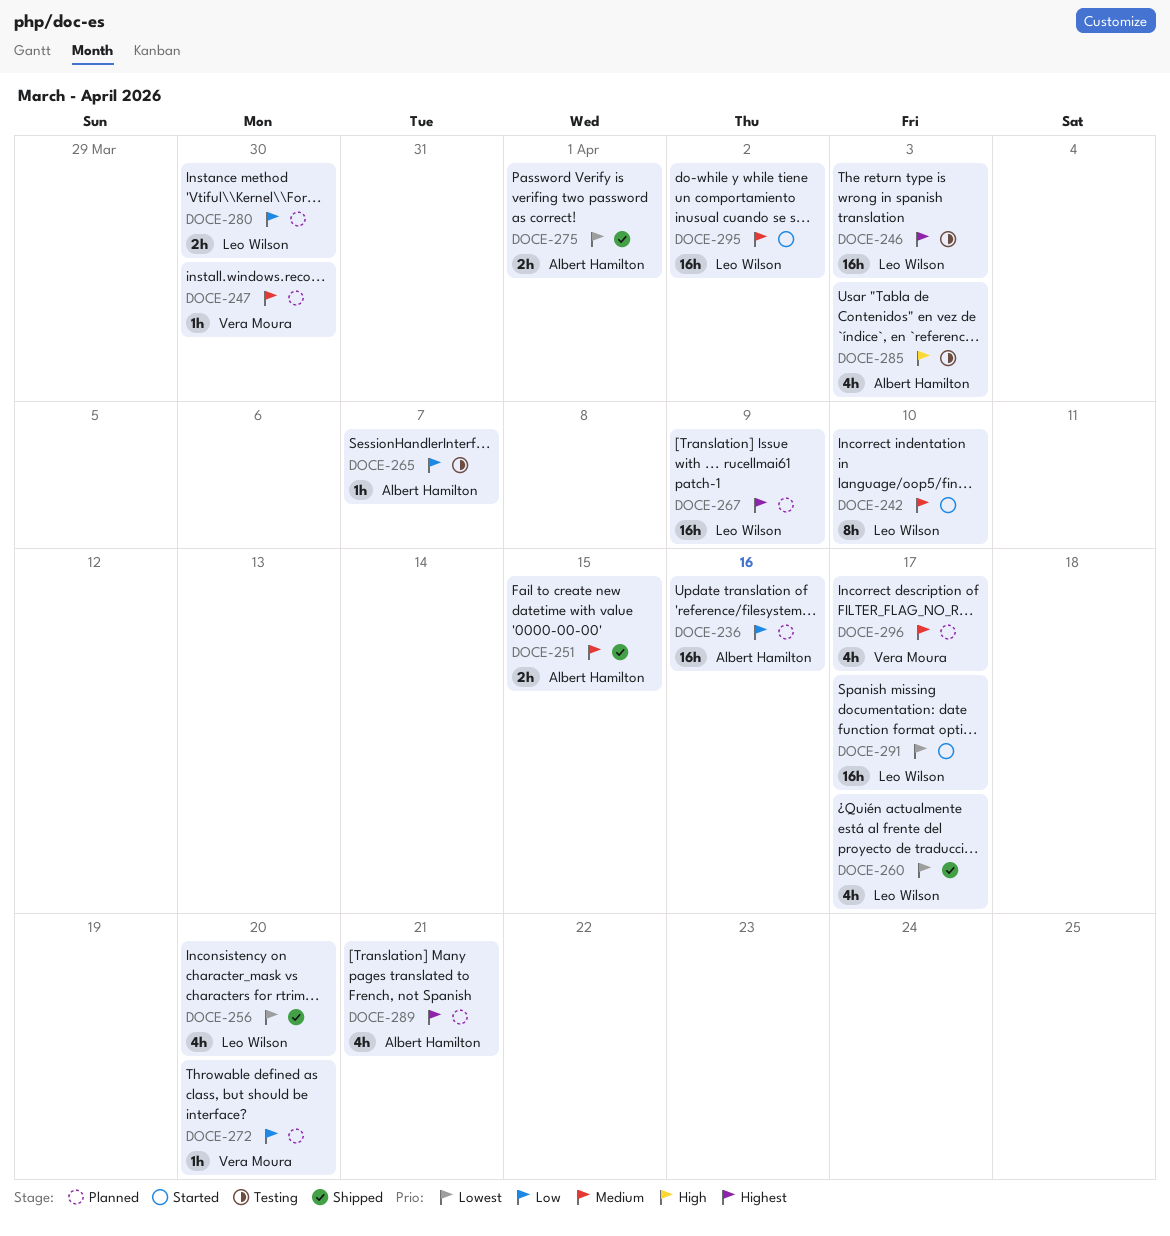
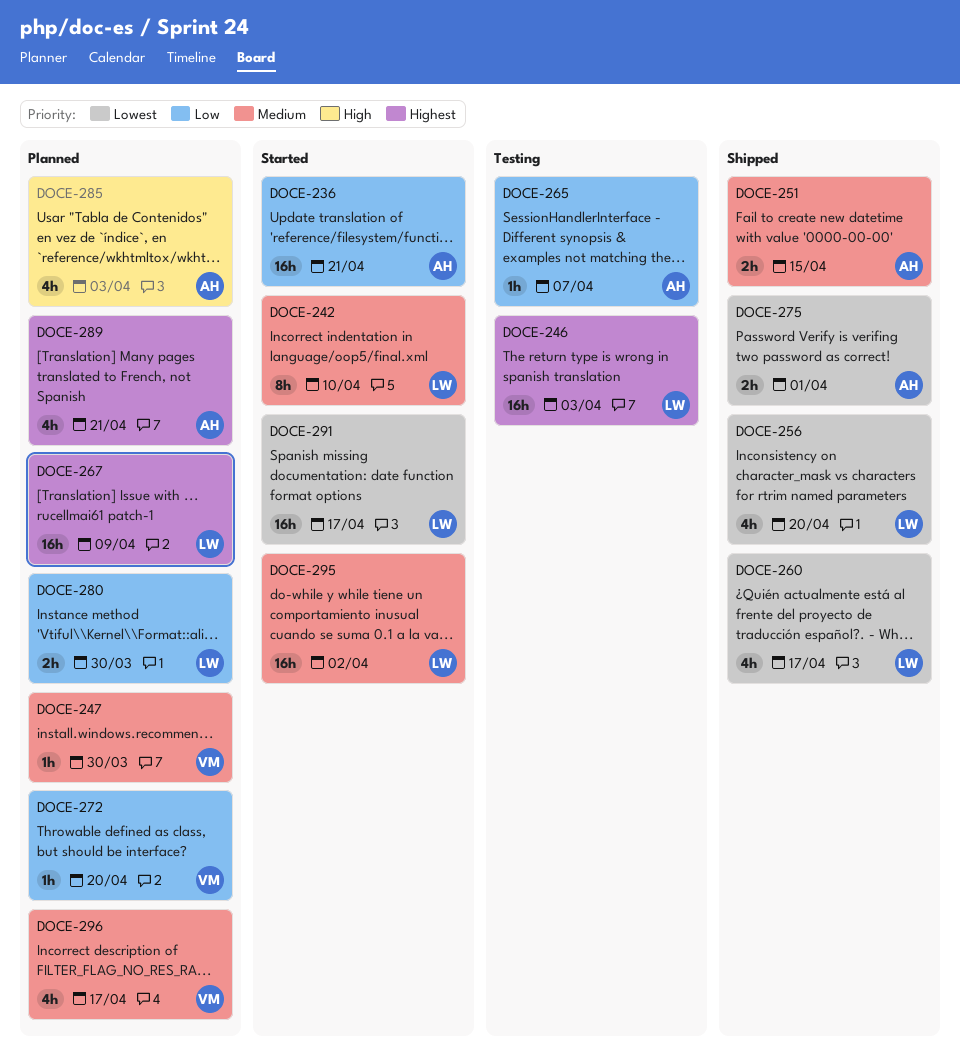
DOCE-236, status: Planned -> Started
DOCE-236, due: Apr 16 -> Apr 21
DOCE-285, status: Testing -> Planned

